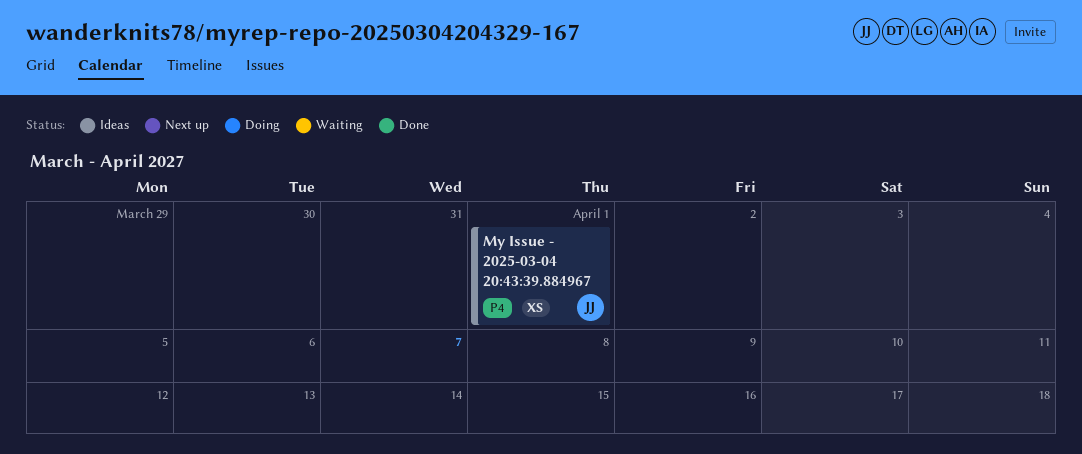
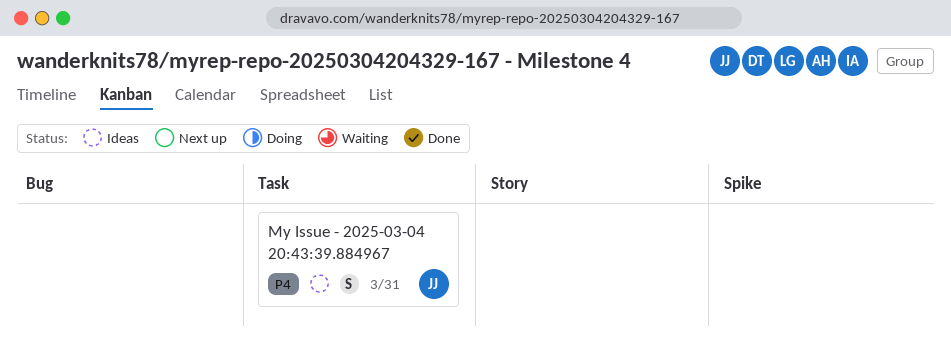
My Issue - 2025-03-04 20:43:39.884967, estimate: XS -> S
My Issue - 2025-03-04 20:43:39.884967, due: Apr 1 -> Mar 31

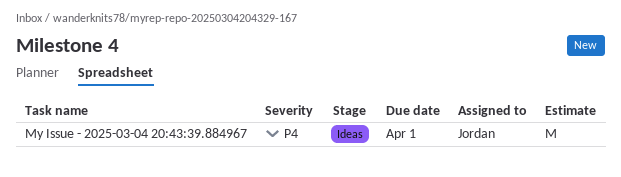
My Issue - 2025-03-04 20:43:39.884967, estimate: S -> M
My Issue - 2025-03-04 20:43:39.884967, due: Mar 31 -> Apr 1

